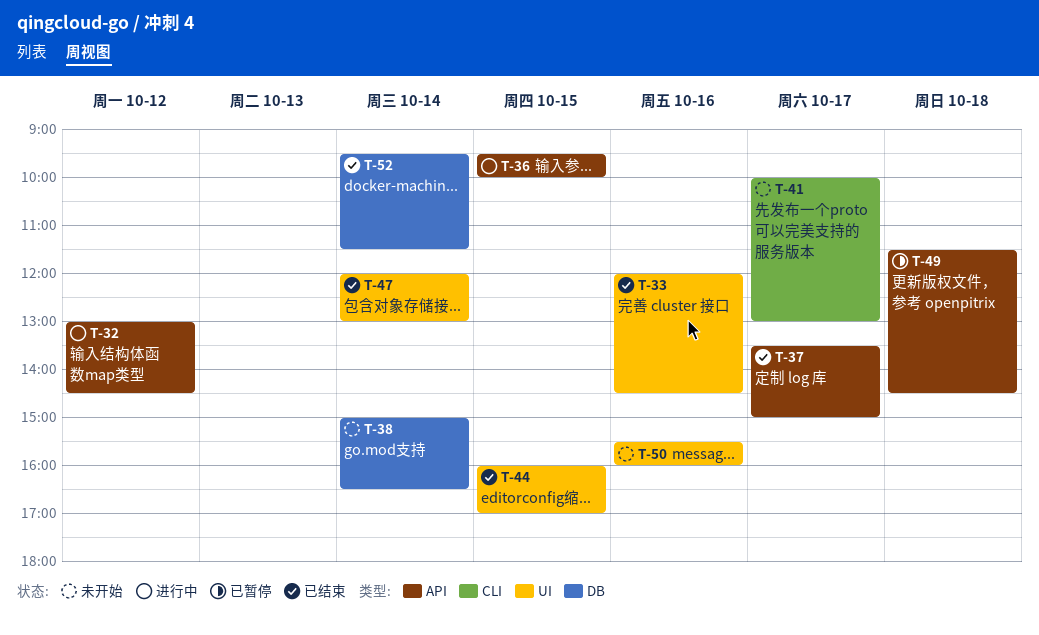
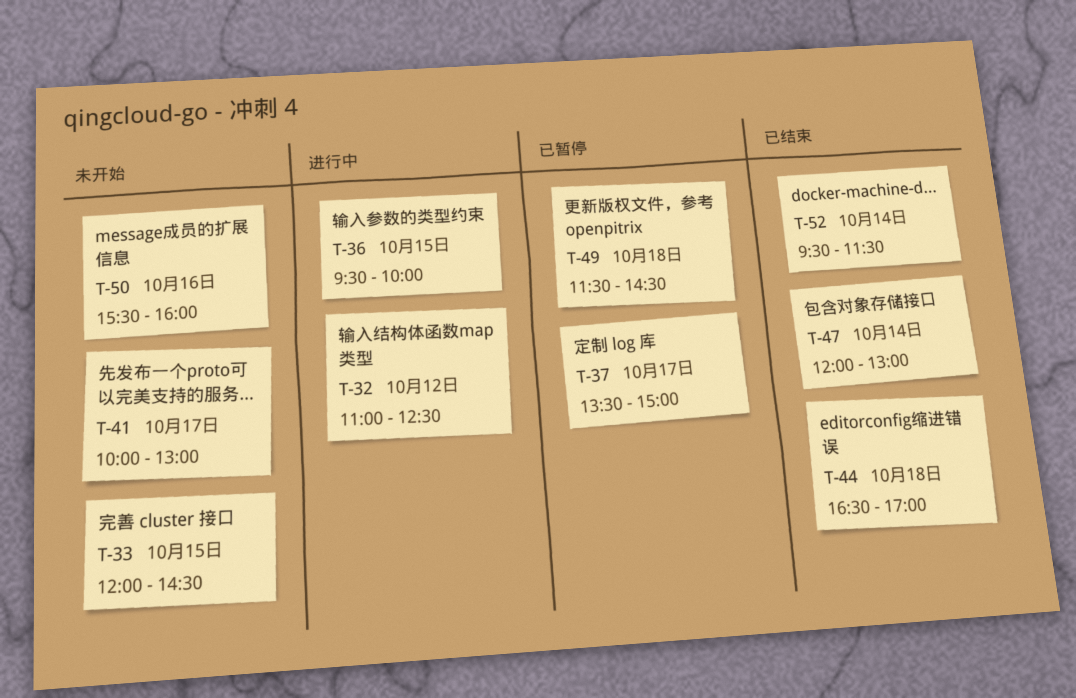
T-32, begins: 13:00 -> 11:00
T-32, ends: 14:30 -> 12:30
T-33, status: 已结束 -> 未开始
T-33, day: Oct 16 -> Oct 15
T-37, status: 已结束 -> 已暂停
T-38: present -> none
T-44, day: Oct 15 -> Oct 18
T-44, begins: 16:00 -> 16:30

